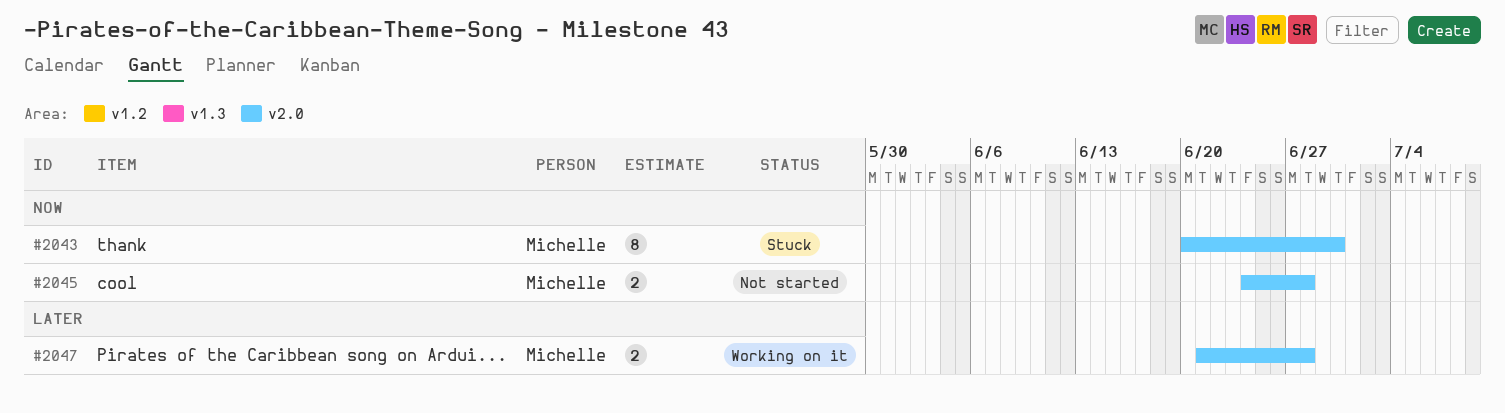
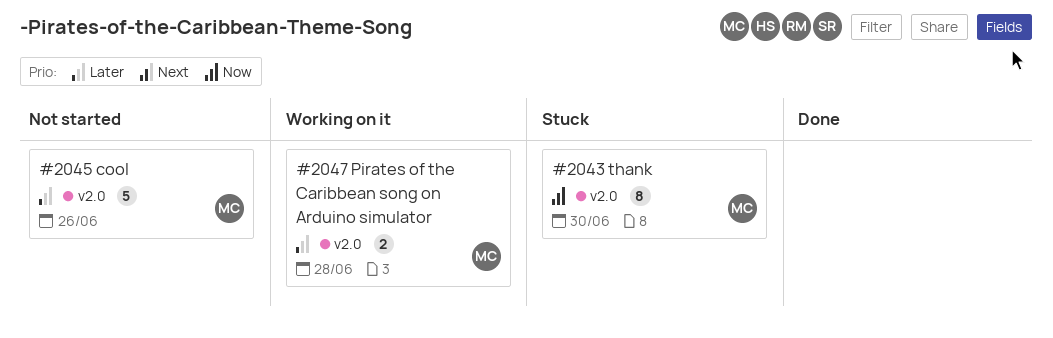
#2045, priority: Now -> Later
#2045, estimate: 2 -> 5
#2045, due: Jun 28 -> Jun 26

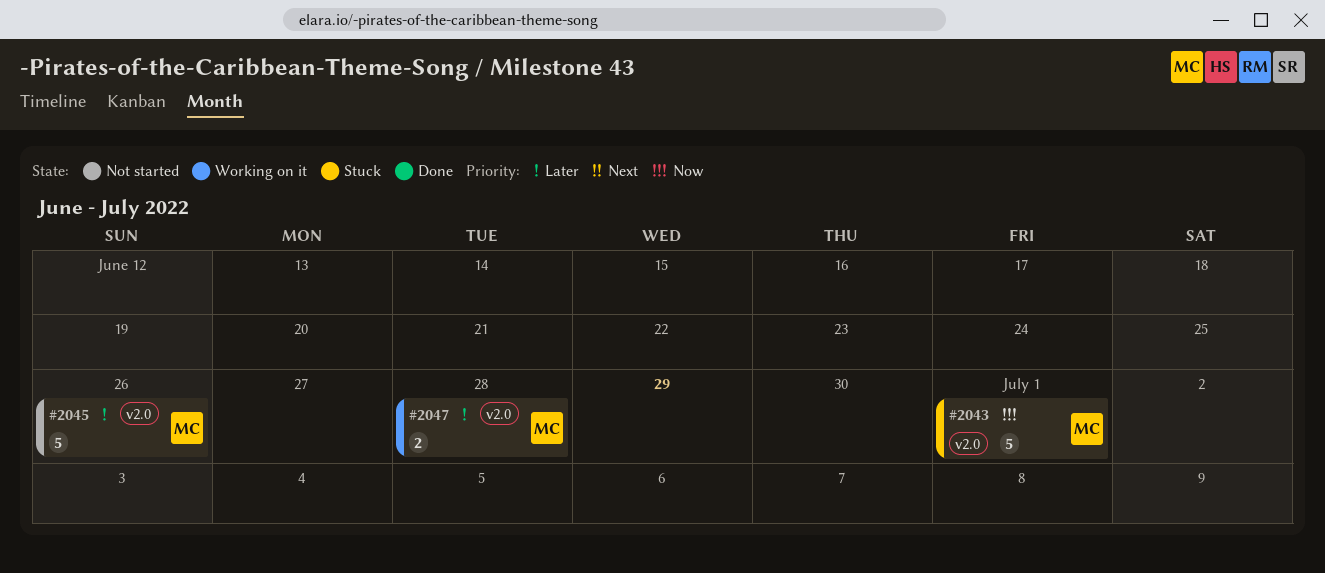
#2043, estimate: 8 -> 5
#2043, due: Jun 30 -> Jul 1

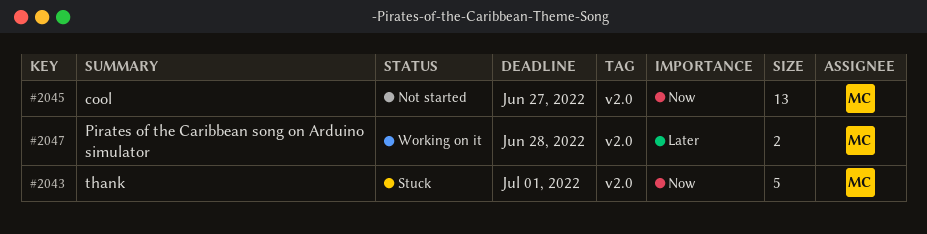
#2045, priority: Later -> Now
#2045, estimate: 5 -> 13
#2045, due: Jun 26 -> Jun 27

